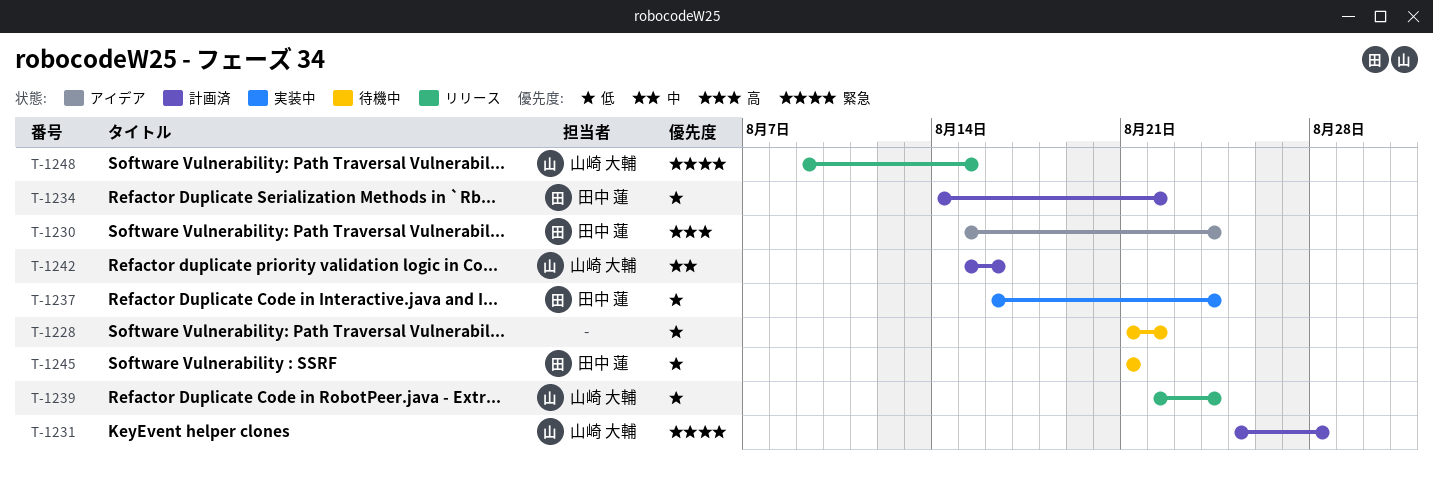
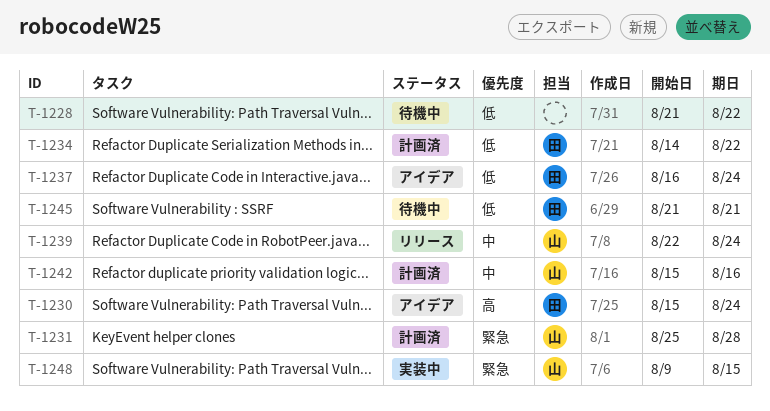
T-1237, status: 実装中 -> アイデア
T-1239, priority: 低 -> 中
T-1248, status: リリース -> 実装中

